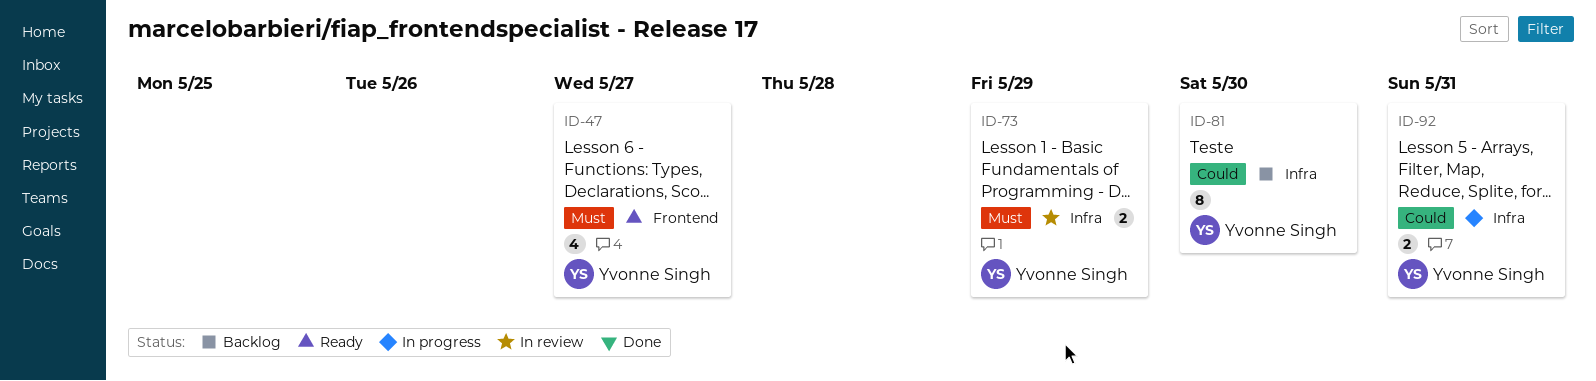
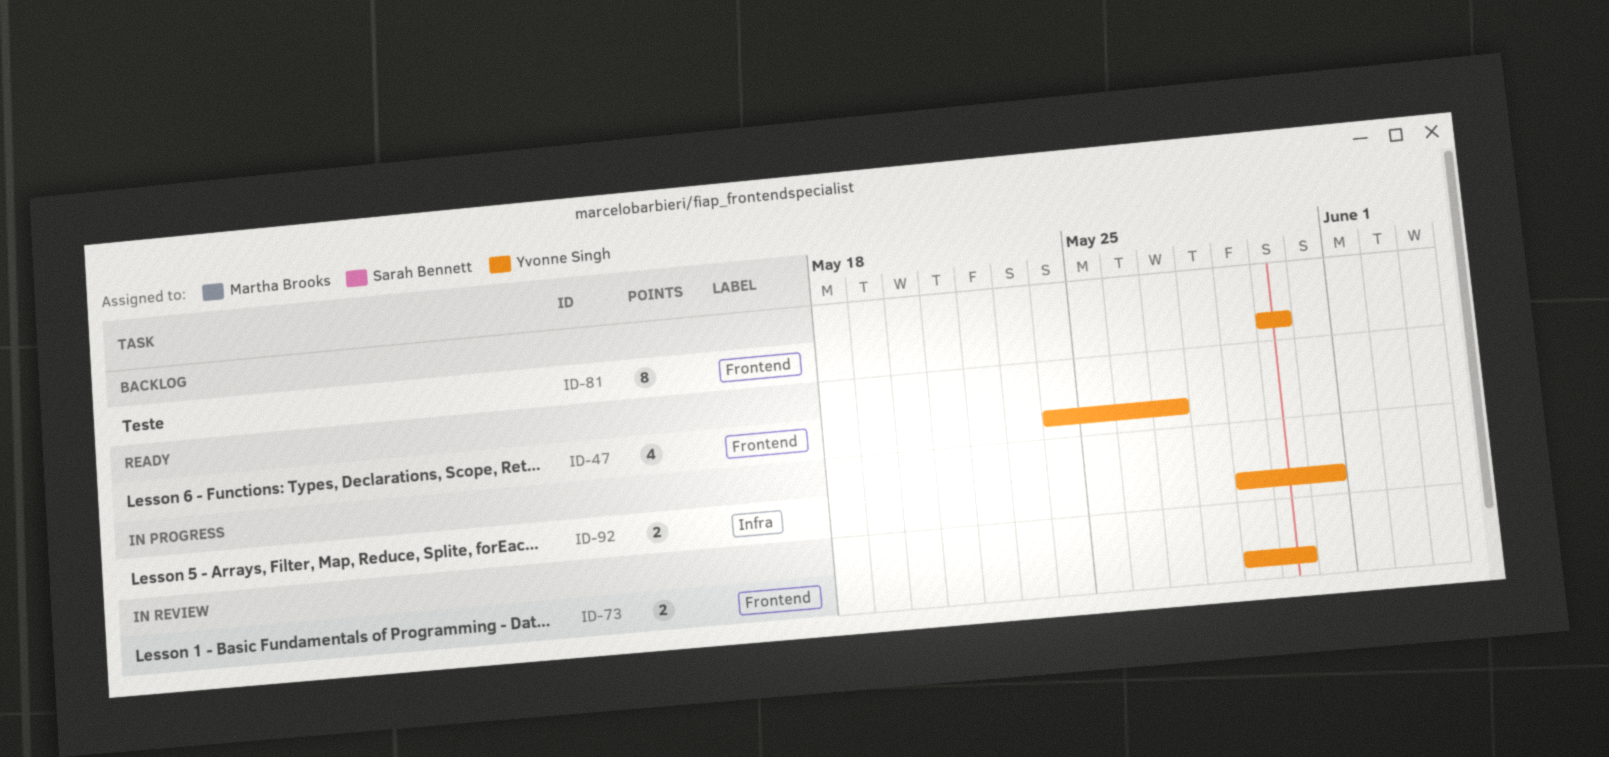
ID-73, label: Infra -> Frontend
ID-73, due: May 29 -> May 30
ID-81, label: Infra -> Frontend

